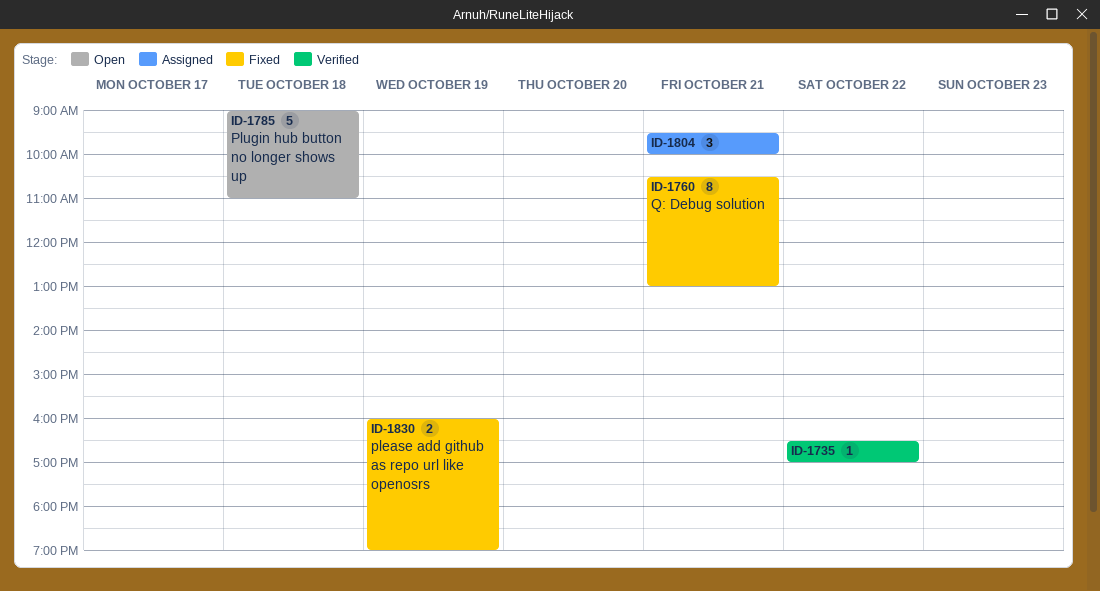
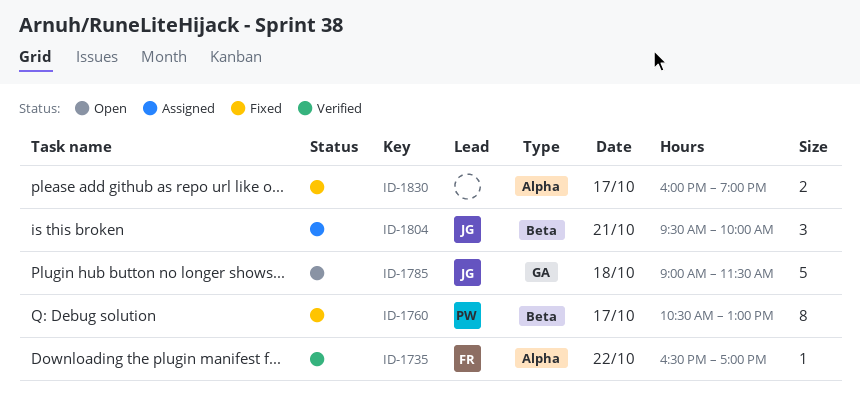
ID-1760, day: Oct 21 -> Oct 17
ID-1785, ends: 11:00 -> 11:30
ID-1830, day: Oct 19 -> Oct 17

